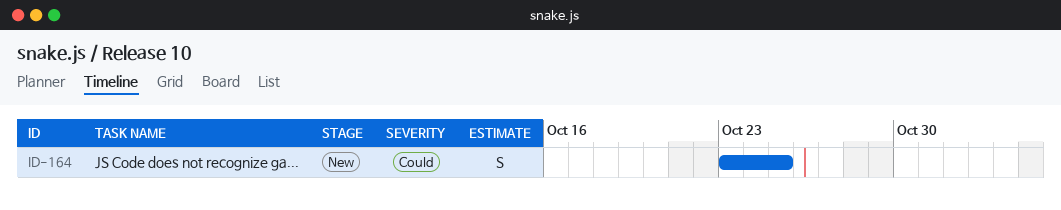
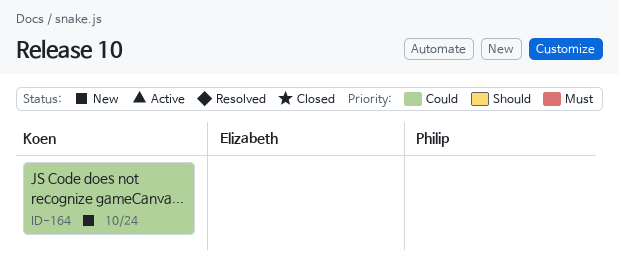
ID-164, due: Oct 25 -> Oct 24

